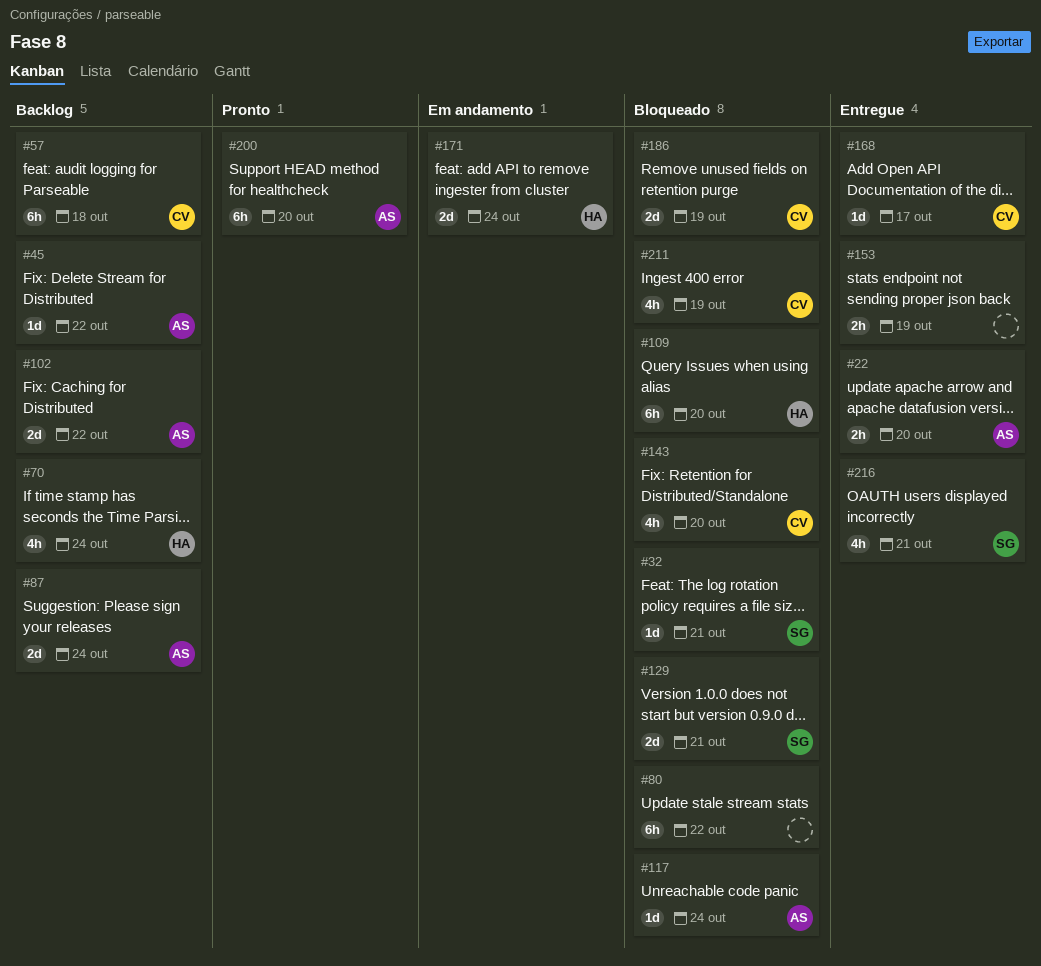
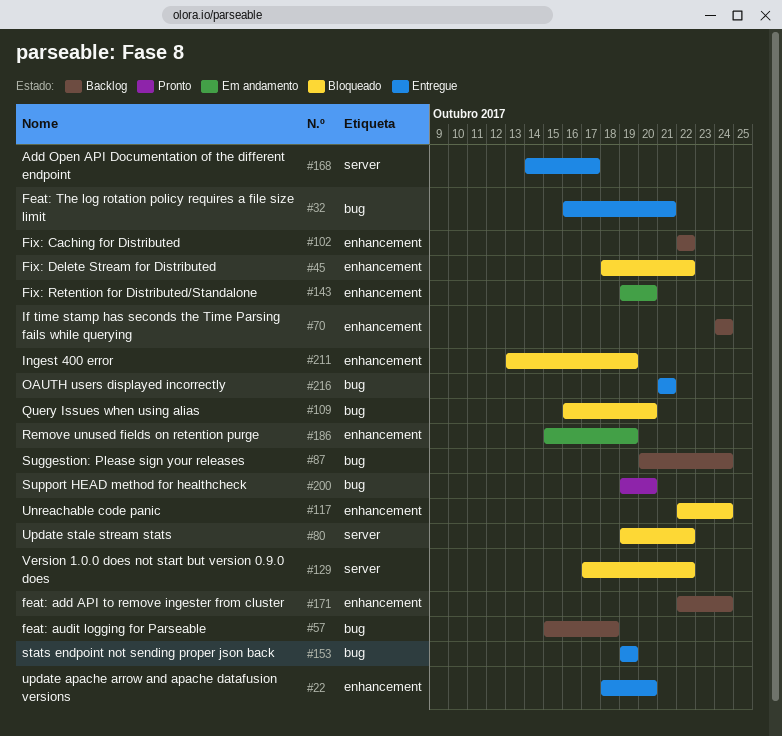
#32, status: Bloqueado -> Entregue
#45, status: Backlog -> Bloqueado
#129, due: Oct 21 -> Oct 22
#143, status: Bloqueado -> Em andamento
#171, status: Em andamento -> Backlog
#186, status: Bloqueado -> Em andamento

